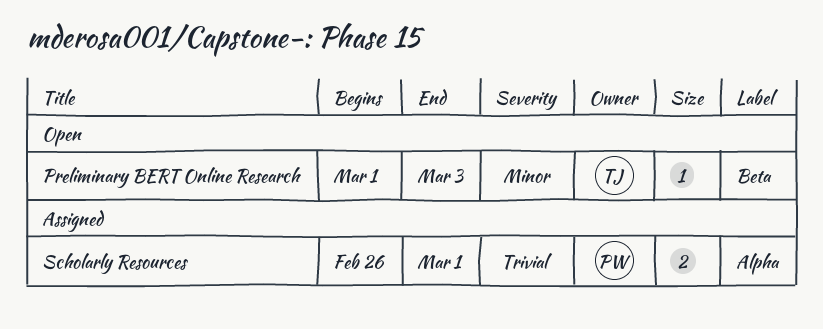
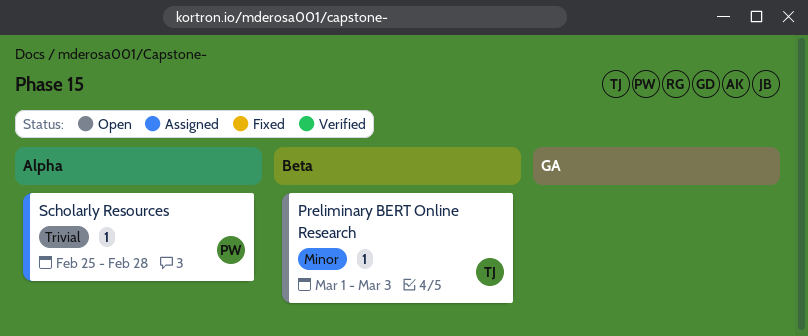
Scholarly Resources, estimate: 2 -> 1
Scholarly Resources, start: Feb 26 -> Feb 25
Scholarly Resources, due: Mar 1 -> Feb 28

